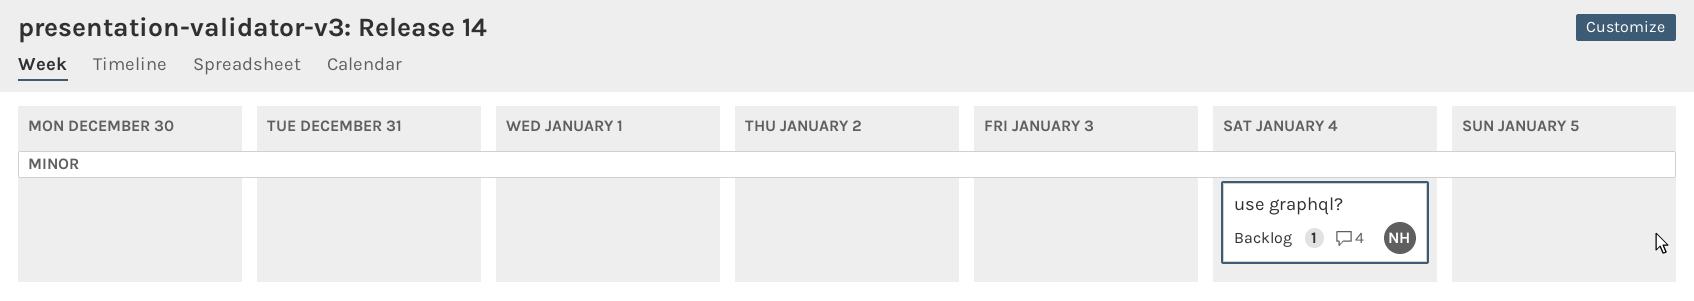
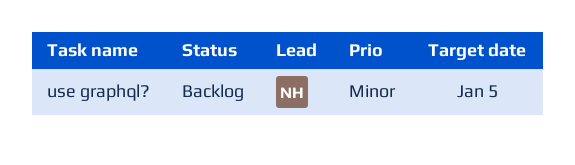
use graphql?, due: Jan 4 -> Jan 5

